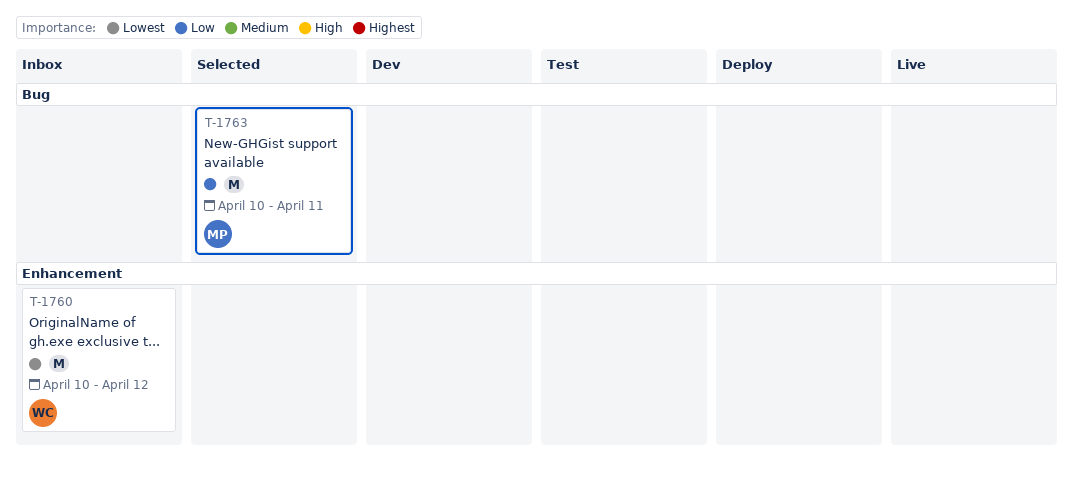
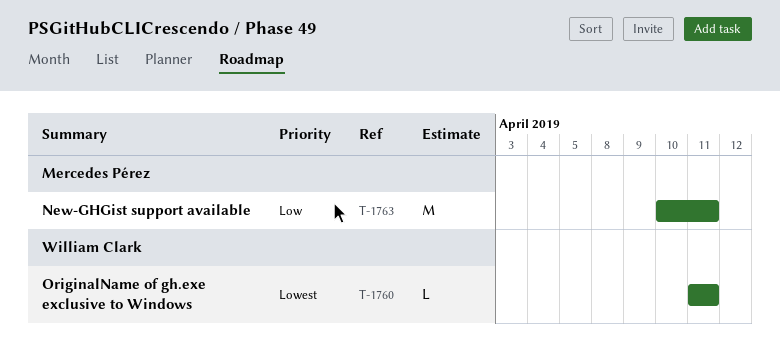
T-1760, estimate: M -> L
T-1760, start: Apr 10 -> Apr 11
T-1760, due: Apr 12 -> Apr 11

